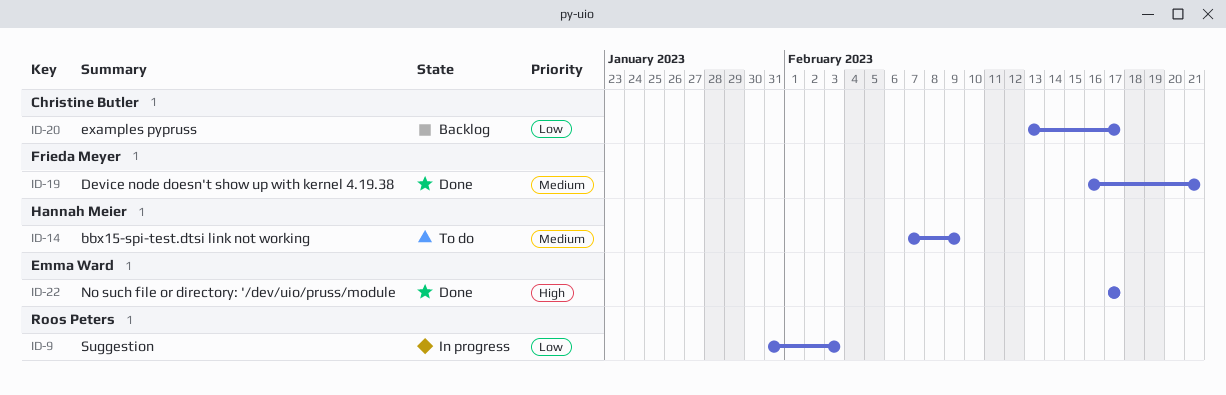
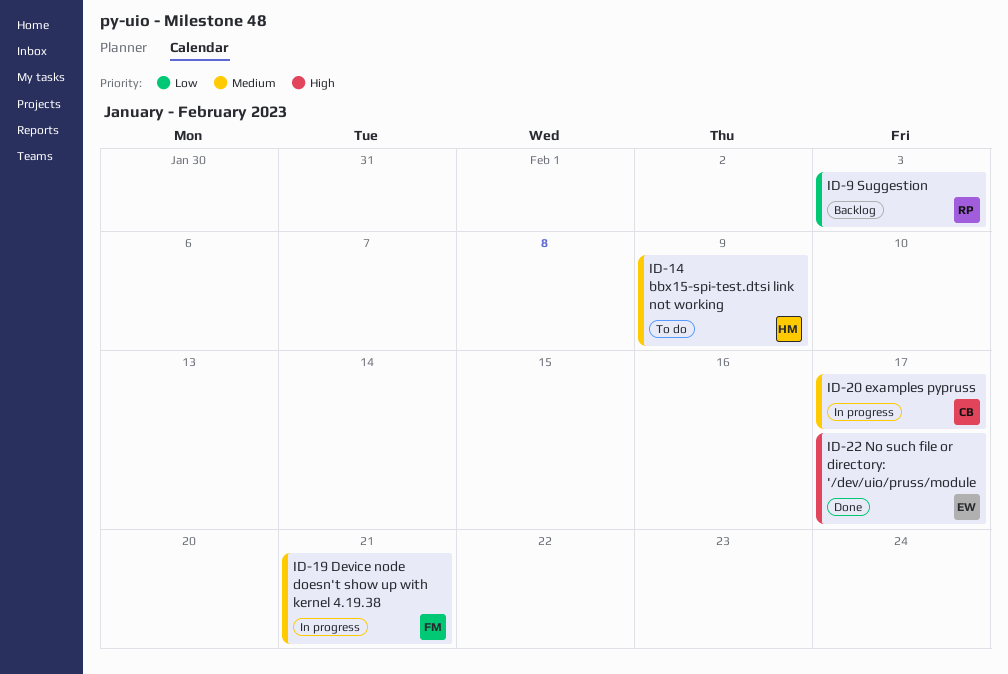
ID-9, status: In progress -> Backlog
ID-19, status: Done -> In progress
ID-20, status: Backlog -> In progress
ID-20, priority: Low -> Medium

